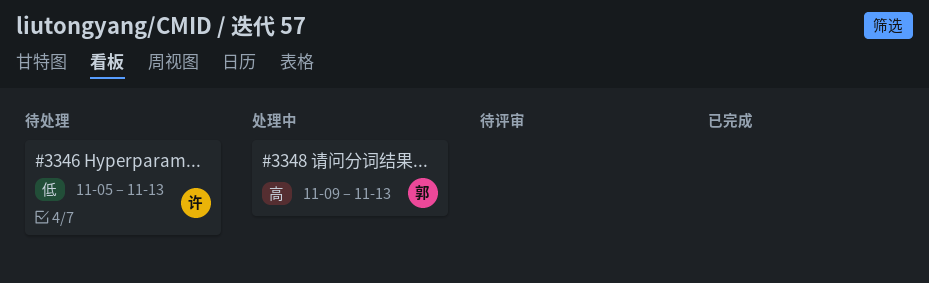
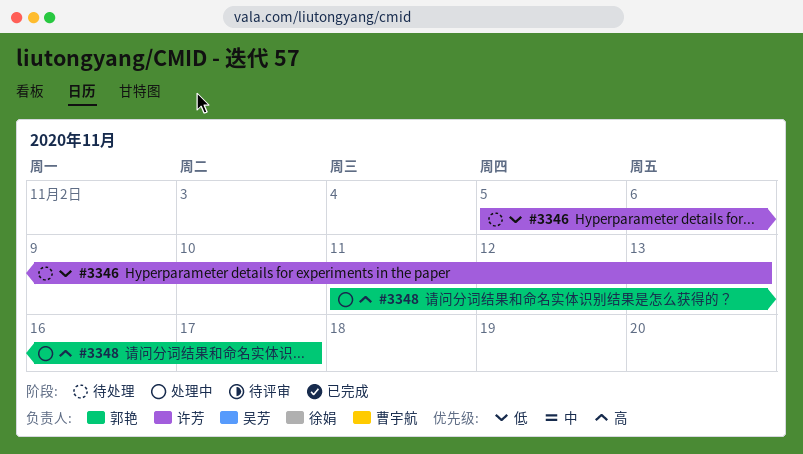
#3348, start: Nov 9 -> Nov 11
#3348, due: Nov 13 -> Nov 17

